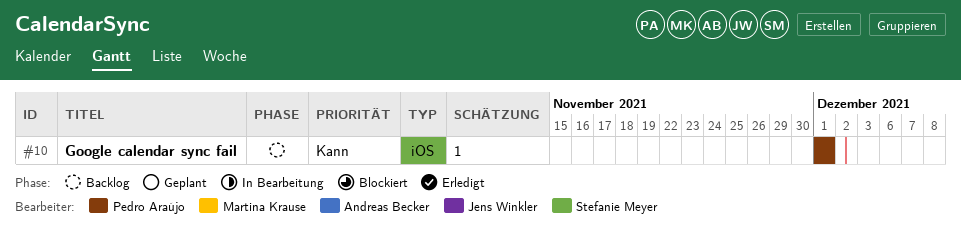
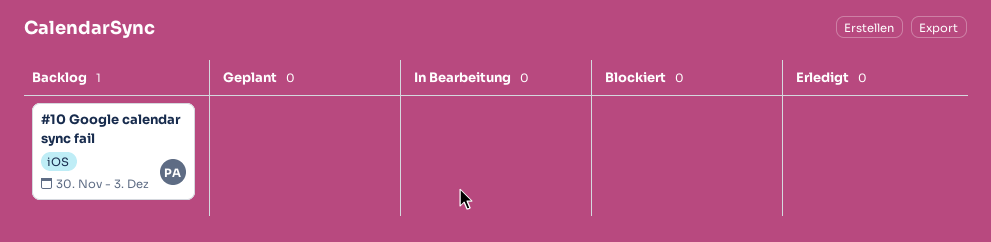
#10, start: Dec 1 -> Nov 30
#10, due: Dec 1 -> Dec 3

